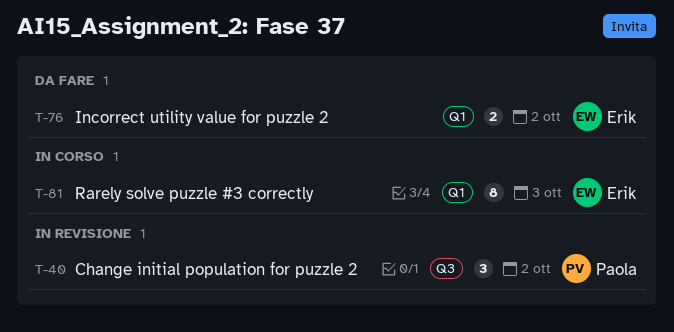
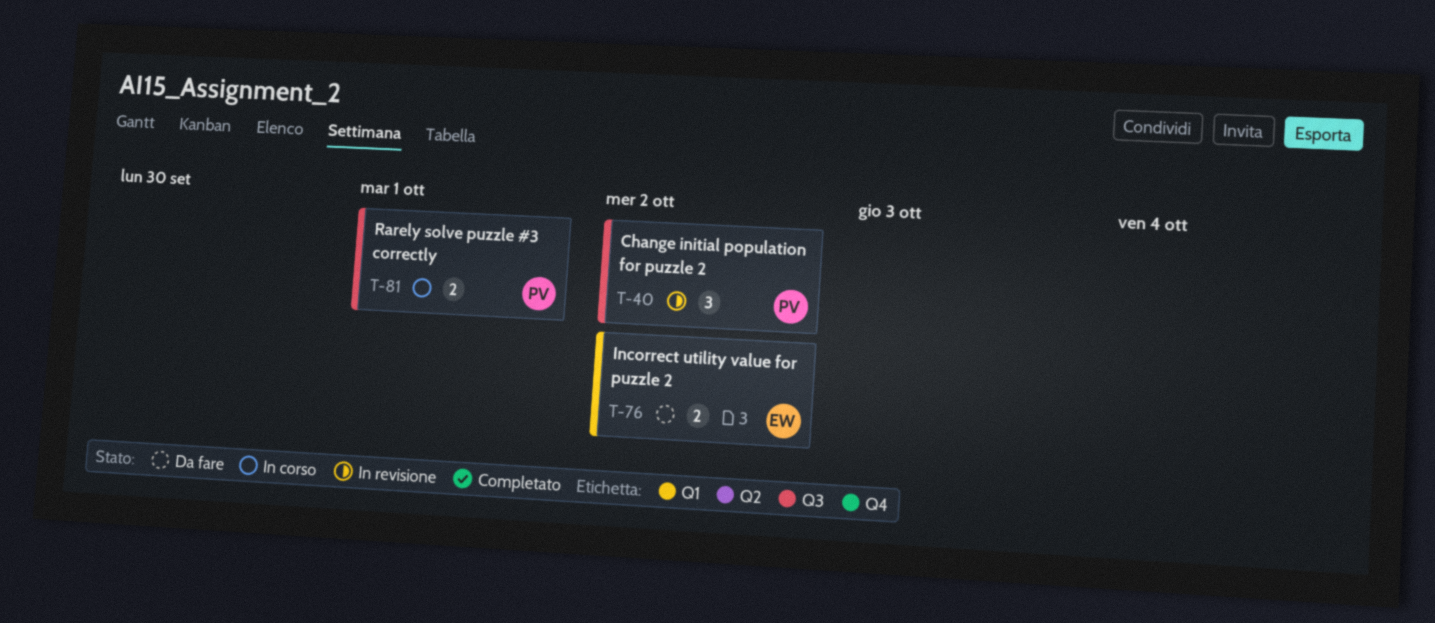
T-81, owner: Erik -> Paola
T-81, label: Q1 -> Q3
T-81, estimate: 8 -> 2
T-81, due: Oct 3 -> Oct 1

